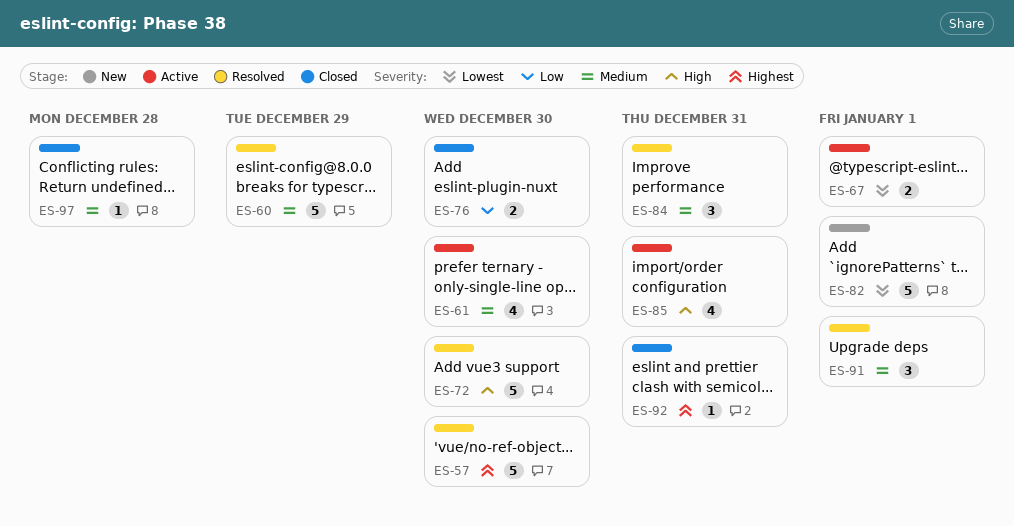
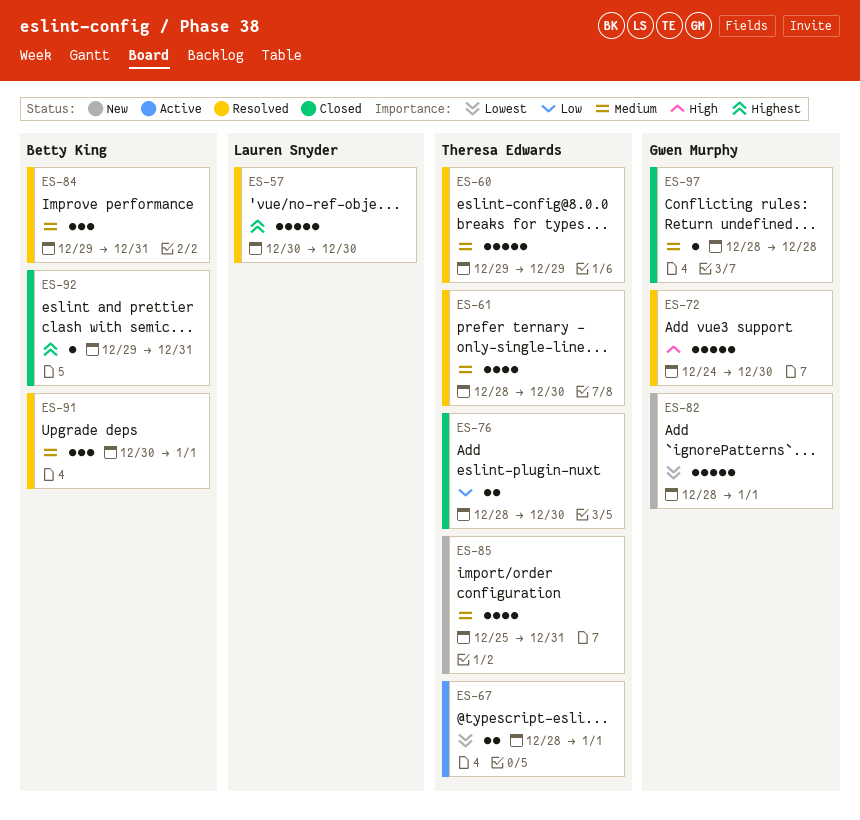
ES-61, status: Active -> Resolved
ES-85, status: Active -> New
ES-85, priority: High -> Medium

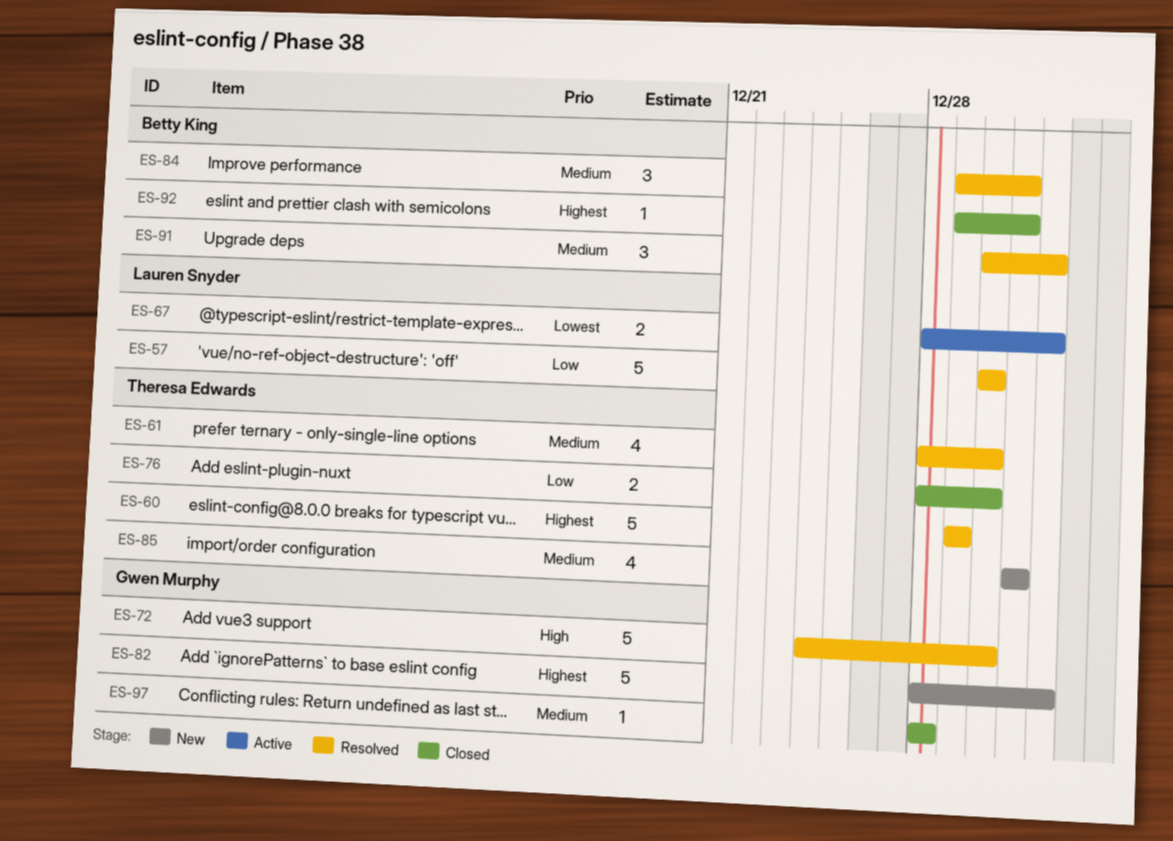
ES-57, priority: Highest -> Low
ES-60, priority: Medium -> Highest
ES-67, owner: Theresa Edwards -> Lauren Snyder
ES-82, priority: Lowest -> Highest
ES-85, start: Dec 25 -> Dec 31

